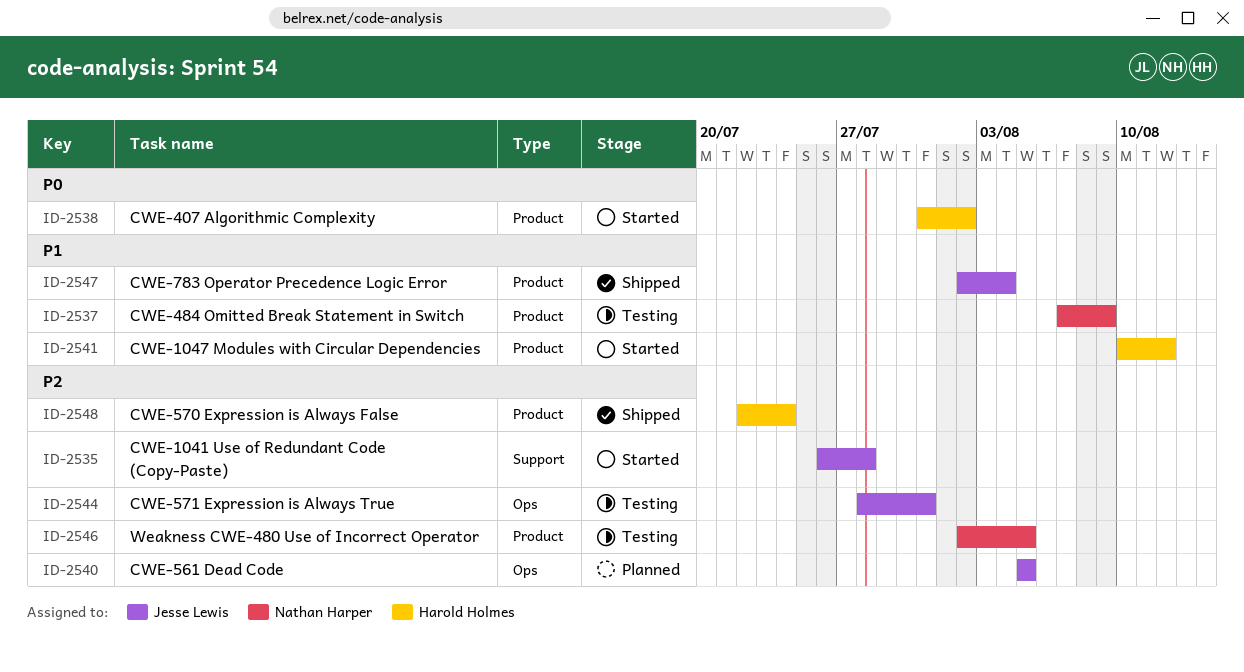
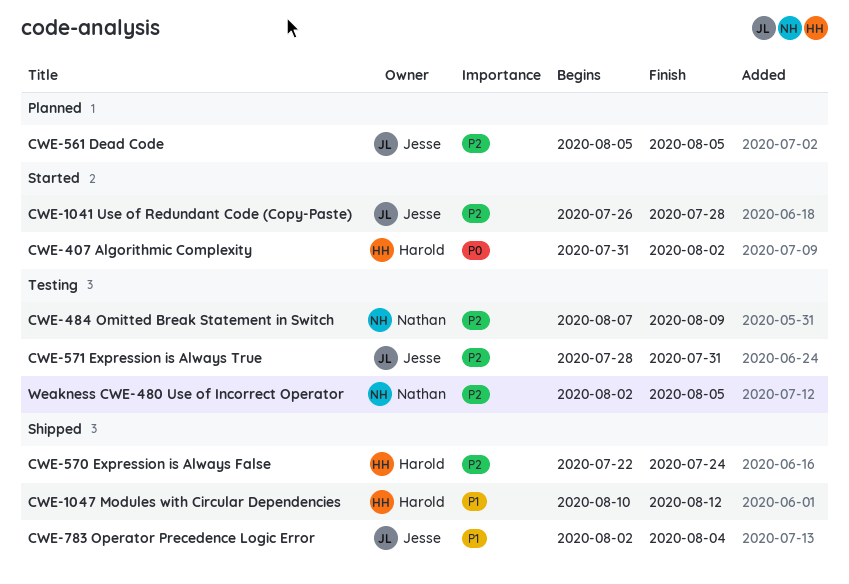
CWE-1047 Modules with Circular Dependencies, status: Started -> Shipped
CWE-484 Omitted Break Statement in Switch, priority: P1 -> P2

